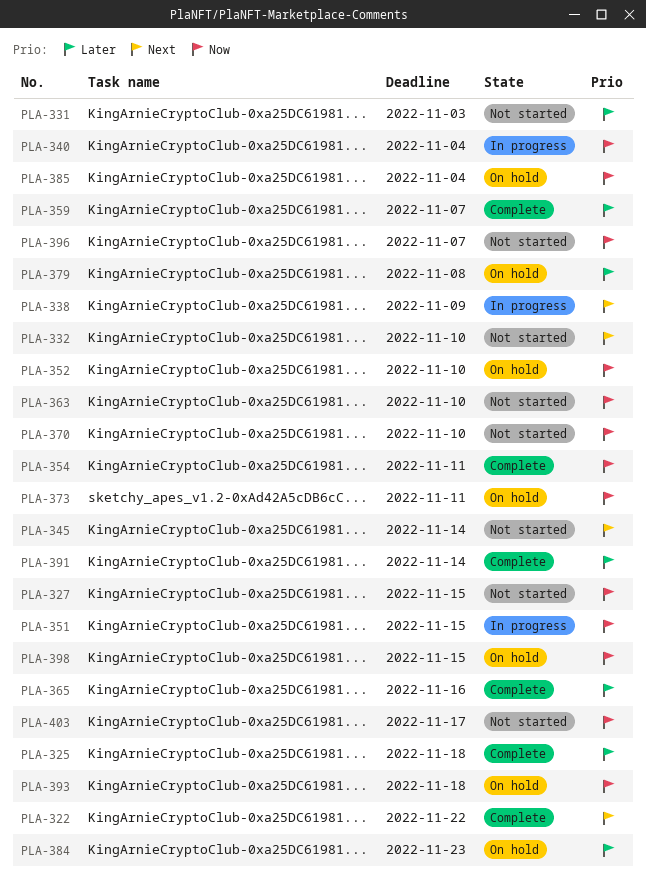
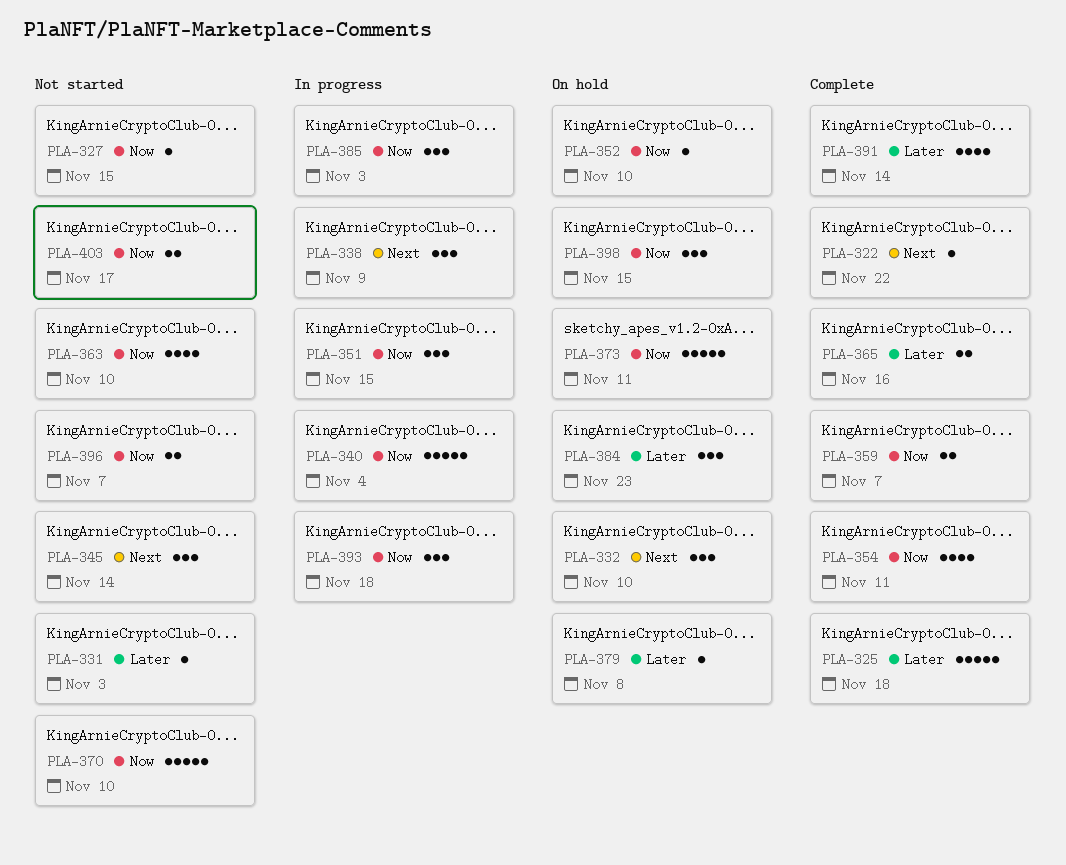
PLA-332, status: Not started -> On hold
PLA-359, priority: Later -> Now
PLA-385, status: On hold -> In progress
PLA-385, due: Nov 4 -> Nov 3
PLA-393, status: On hold -> In progress

